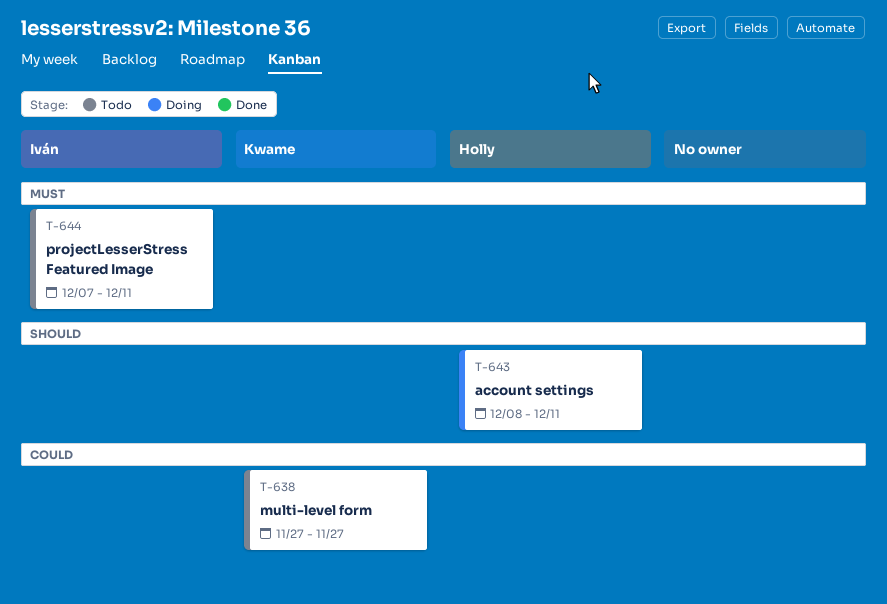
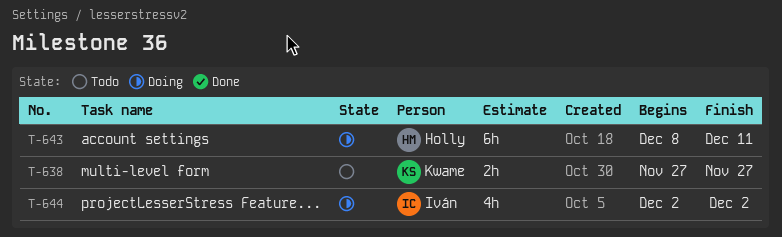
T-644, status: Todo -> Doing
T-644, start: Dec 7 -> Dec 2
T-644, due: Dec 11 -> Dec 2

